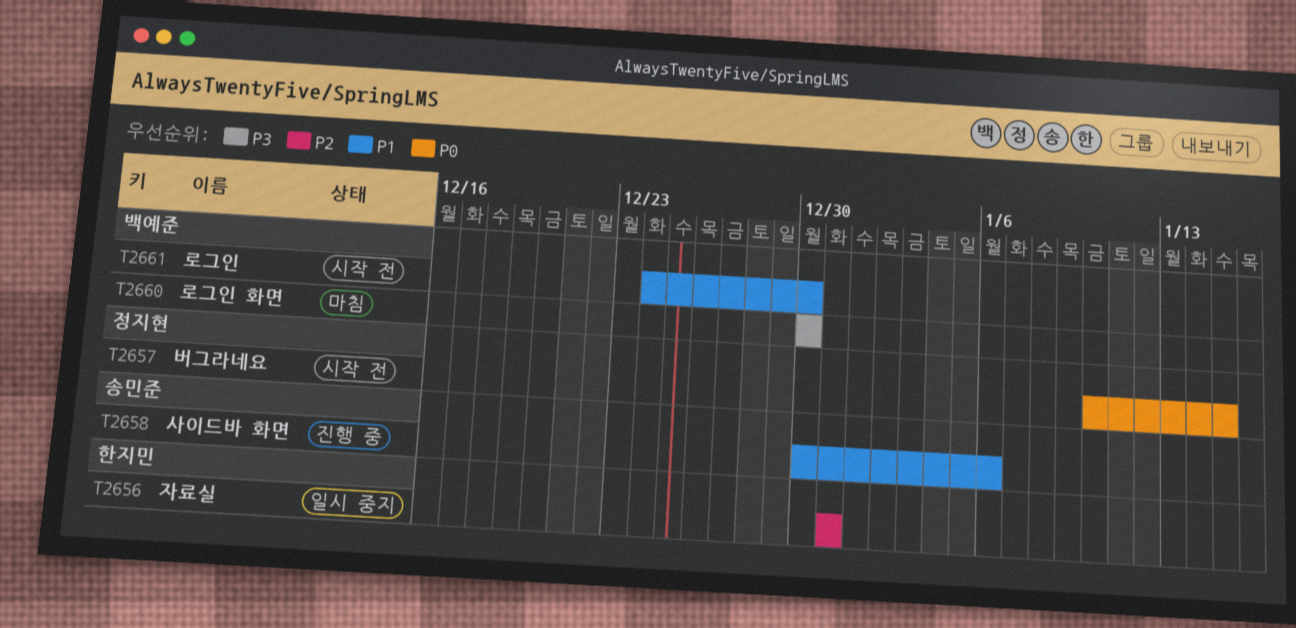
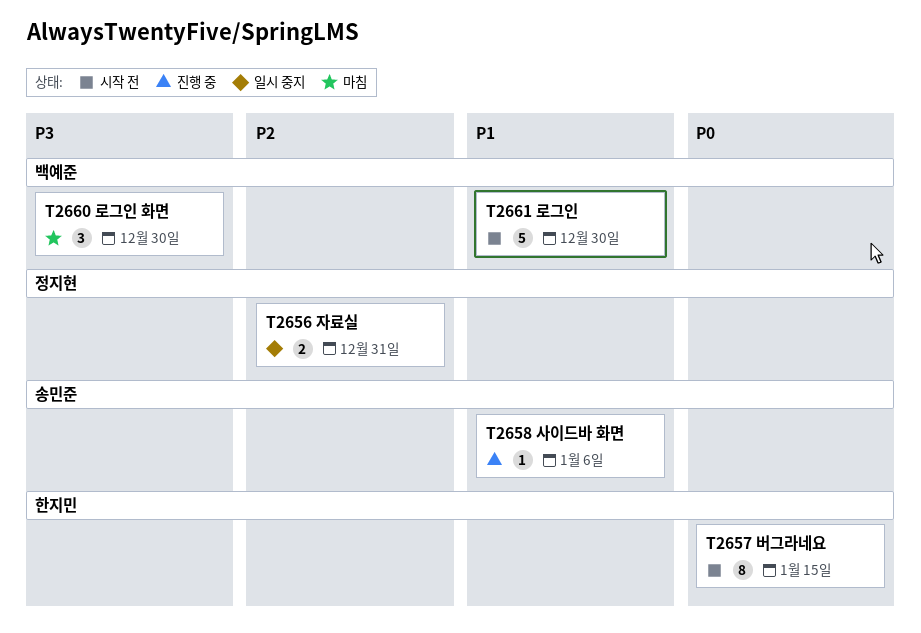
T2656, owner: 한지민 -> 정지현
T2657, owner: 정지현 -> 한지민

